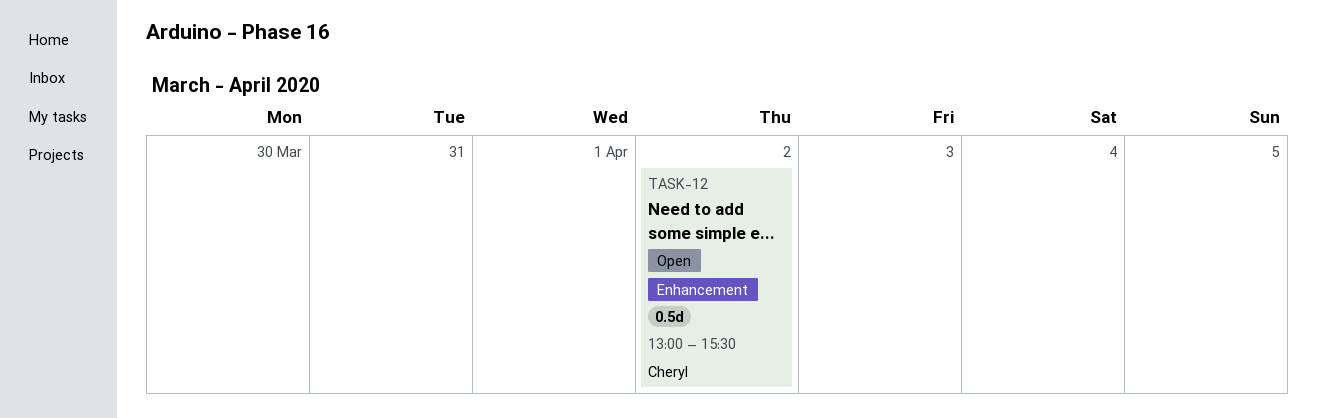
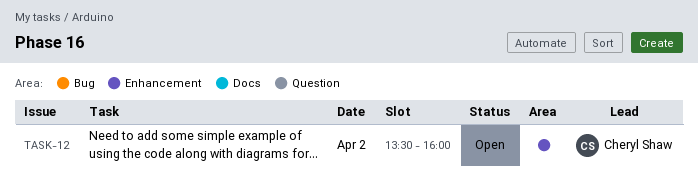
TASK-12, begins: 13:00 -> 13:30
TASK-12, ends: 15:30 -> 16:00

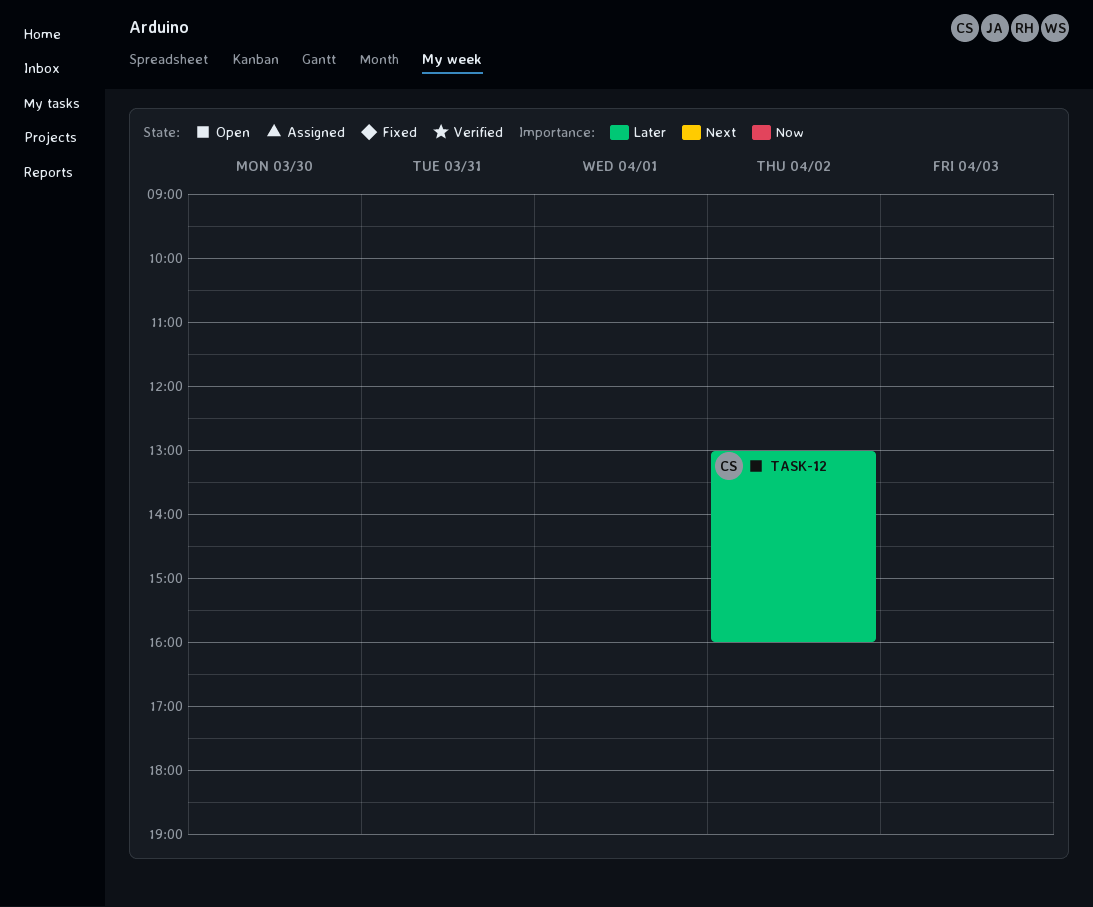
TASK-12, begins: 13:30 -> 13:00

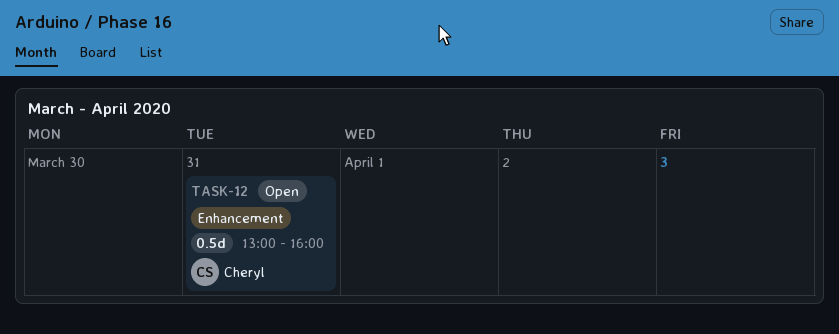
TASK-12, day: Apr 2 -> Mar 31

